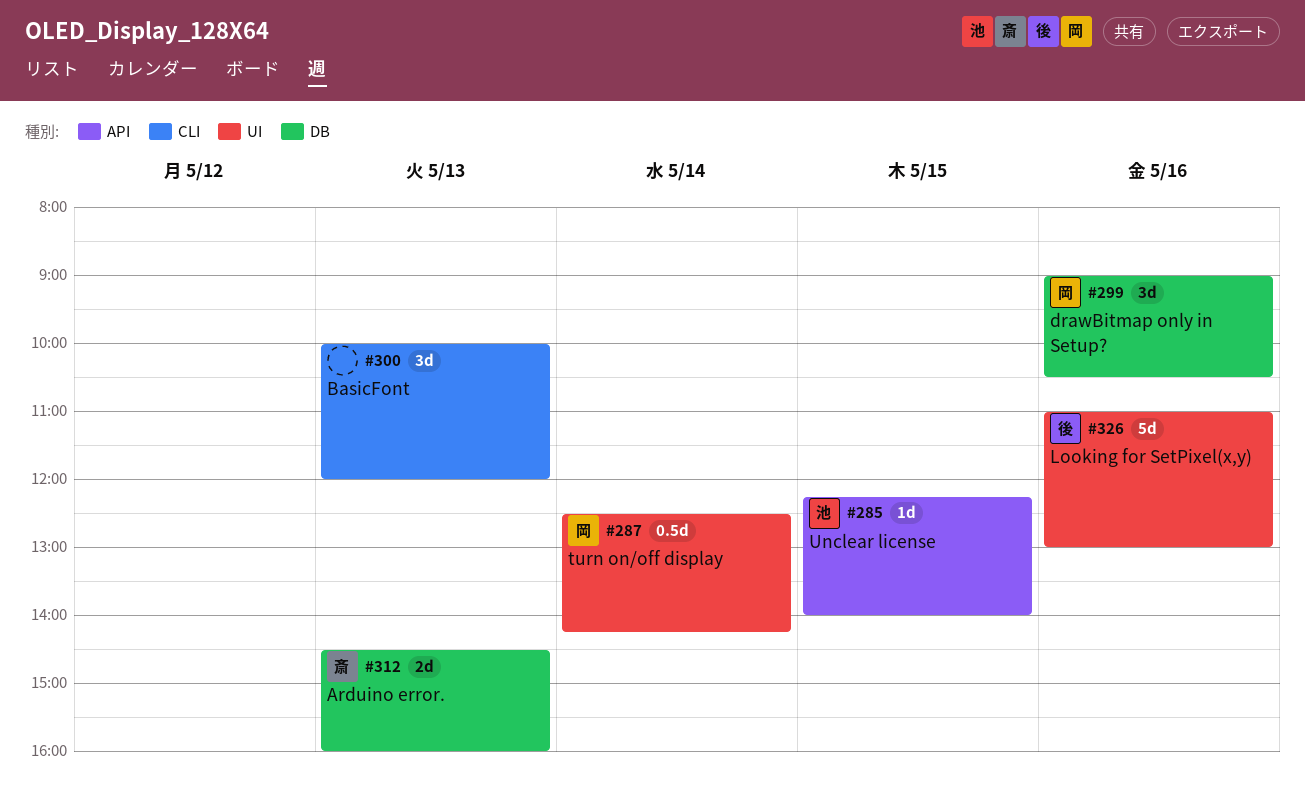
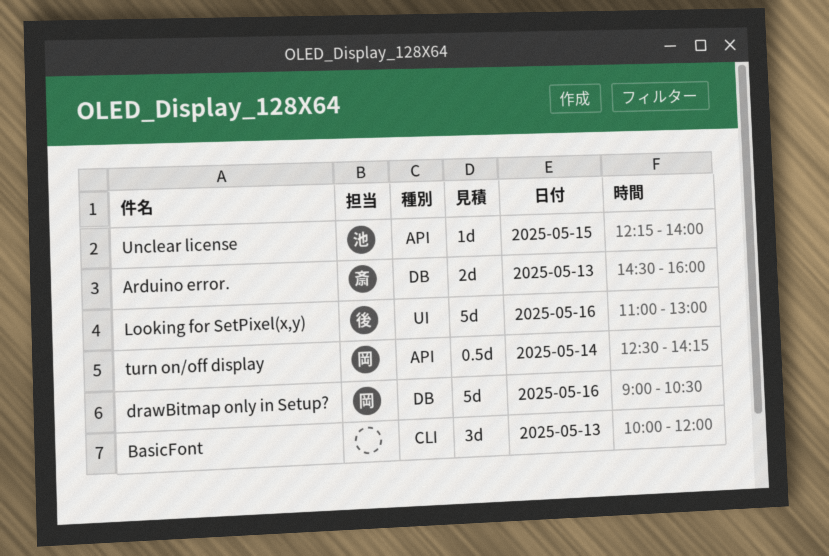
drawBitmap only in Setup?, estimate: 3d -> 5d
turn on/off display, label: UI -> API

